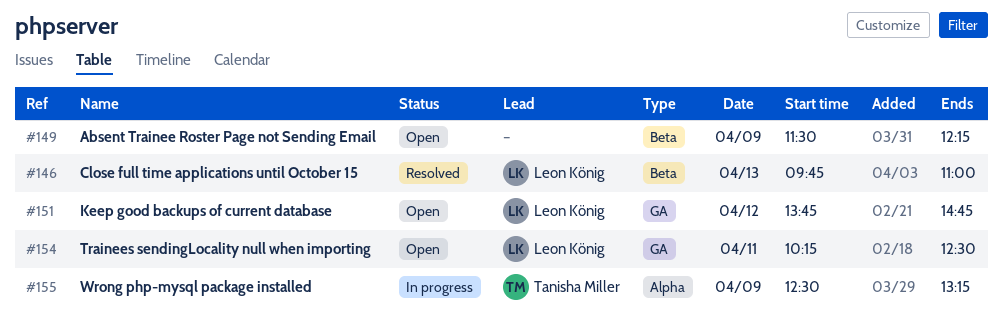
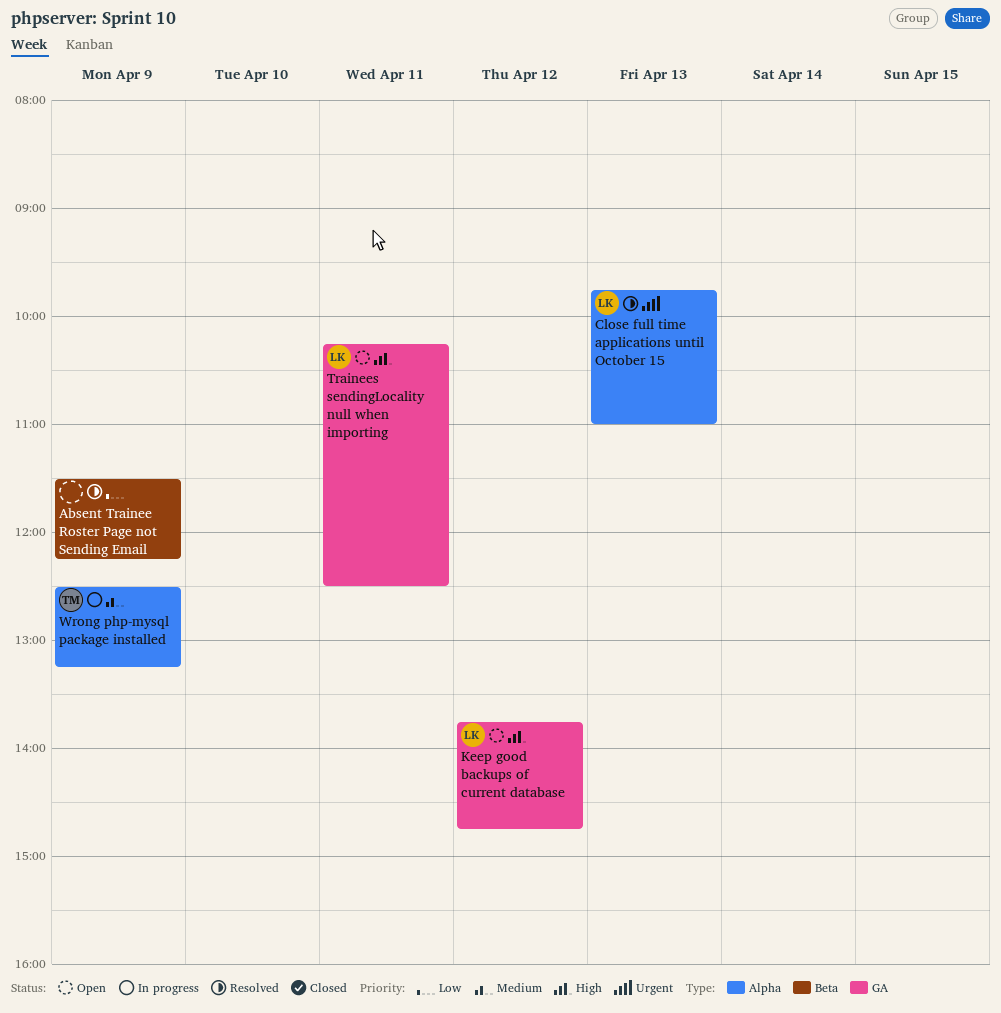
Absent Trainee Roster Page not Sending Email, status: Open -> Resolved
Close full time applications until October 15, label: Beta -> Alpha

